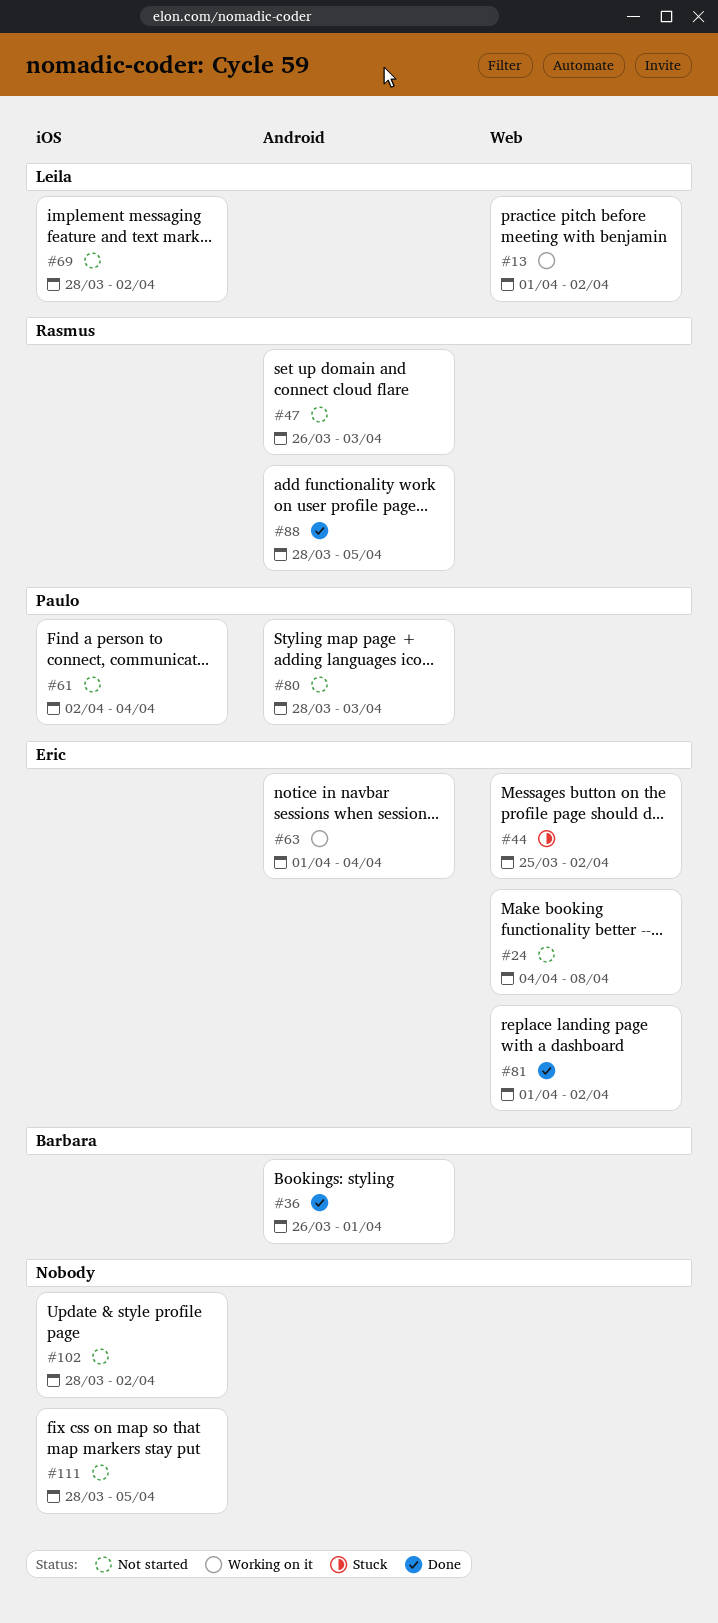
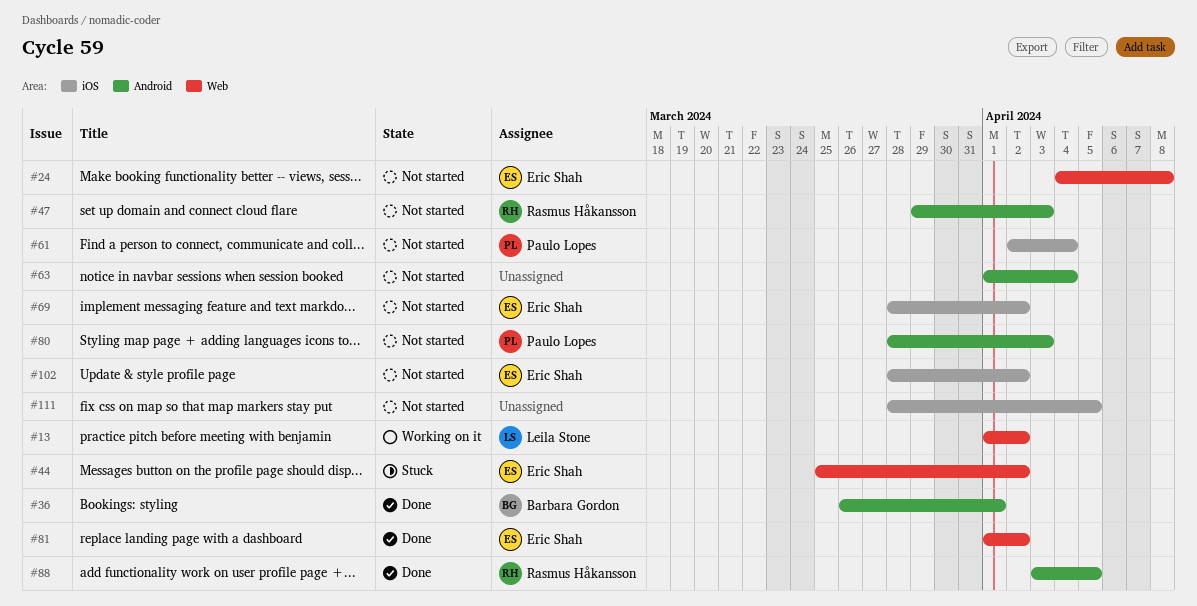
#47, start: Mar 26 -> Mar 29
#63, status: Working on it -> Not started
#63, owner: Eric Shah -> none
#69, owner: Leila Stone -> Eric Shah
#88, start: Mar 28 -> Apr 3
#102, owner: none -> Eric Shah

